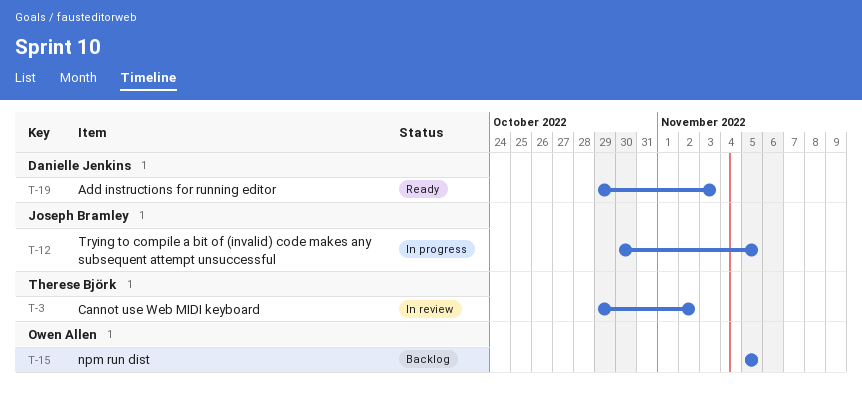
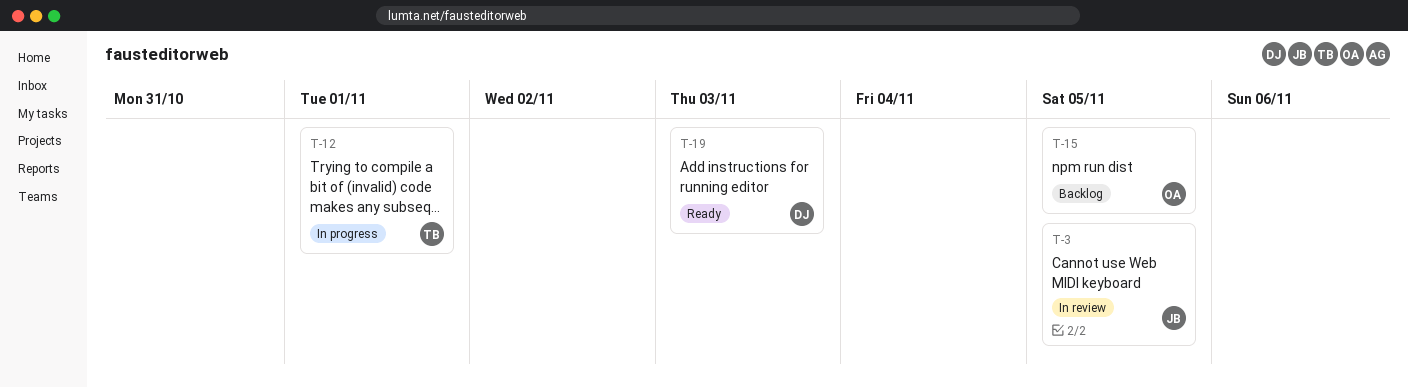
T-3, owner: Therese Björk -> Joseph Bramley
T-3, due: Nov 2 -> Nov 5
T-12, owner: Joseph Bramley -> Therese Björk
T-12, due: Nov 5 -> Nov 1

